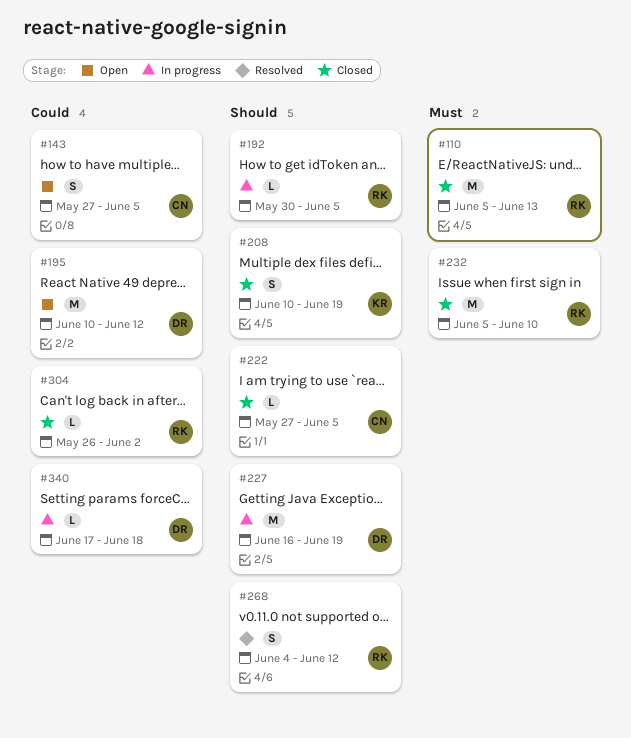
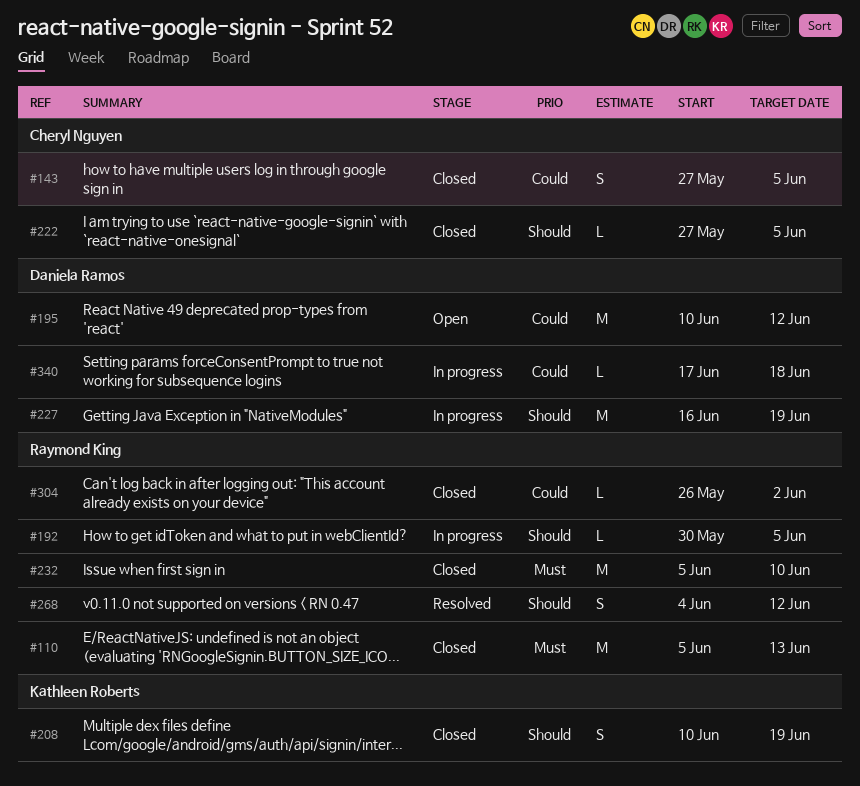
#143, status: Open -> Closed

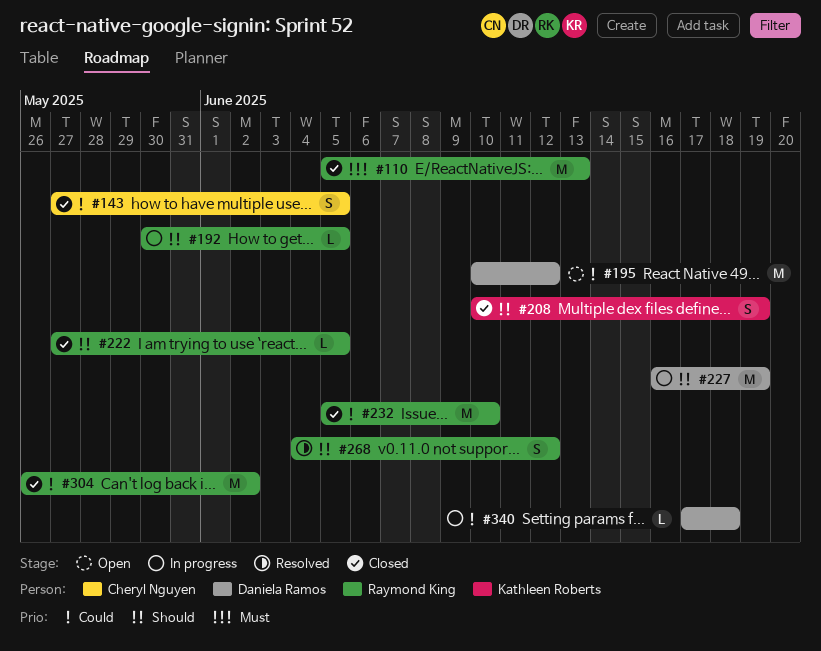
#222, owner: Cheryl Nguyen -> Raymond King
#232, priority: Must -> Could
#304, estimate: L -> M

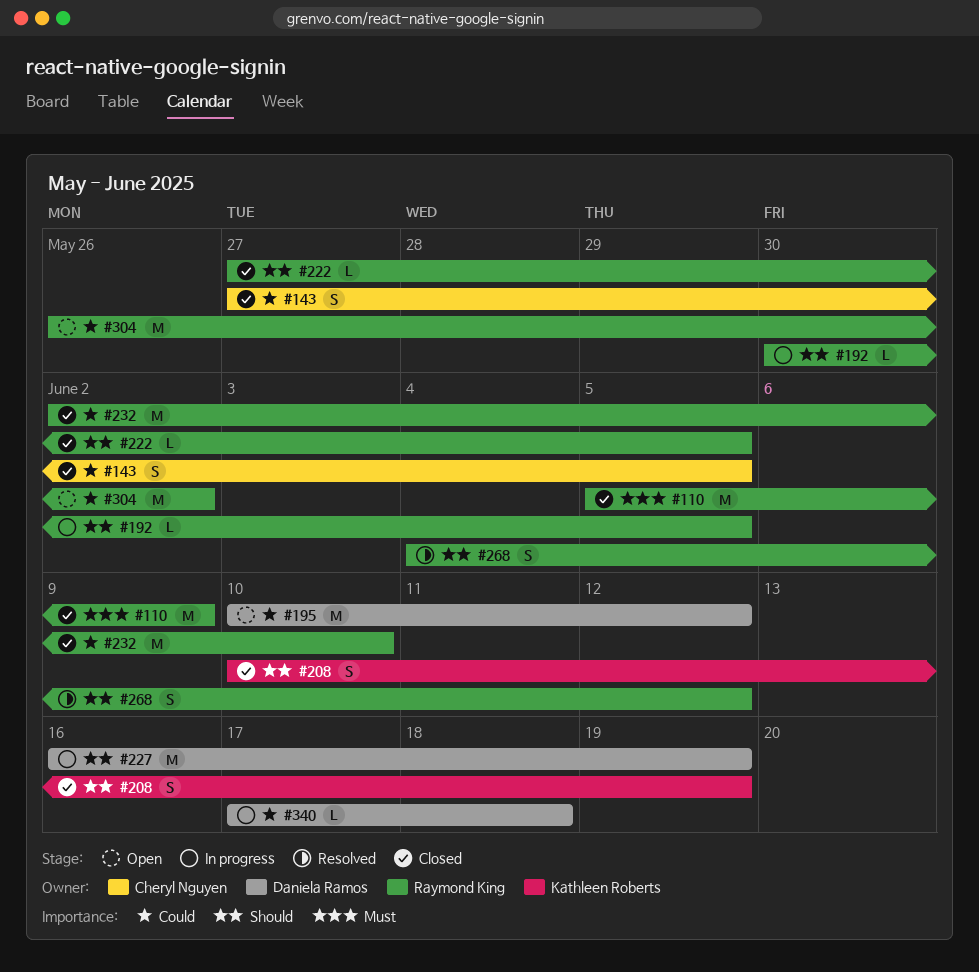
#110, due: Jun 13 -> Jun 9
#232, start: Jun 5 -> Jun 2
#304, status: Closed -> Open

